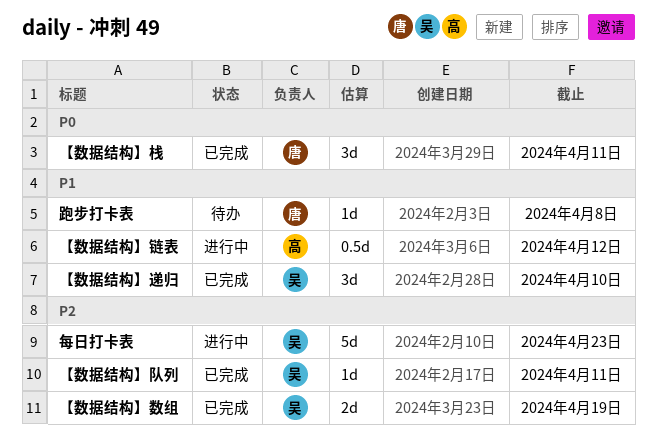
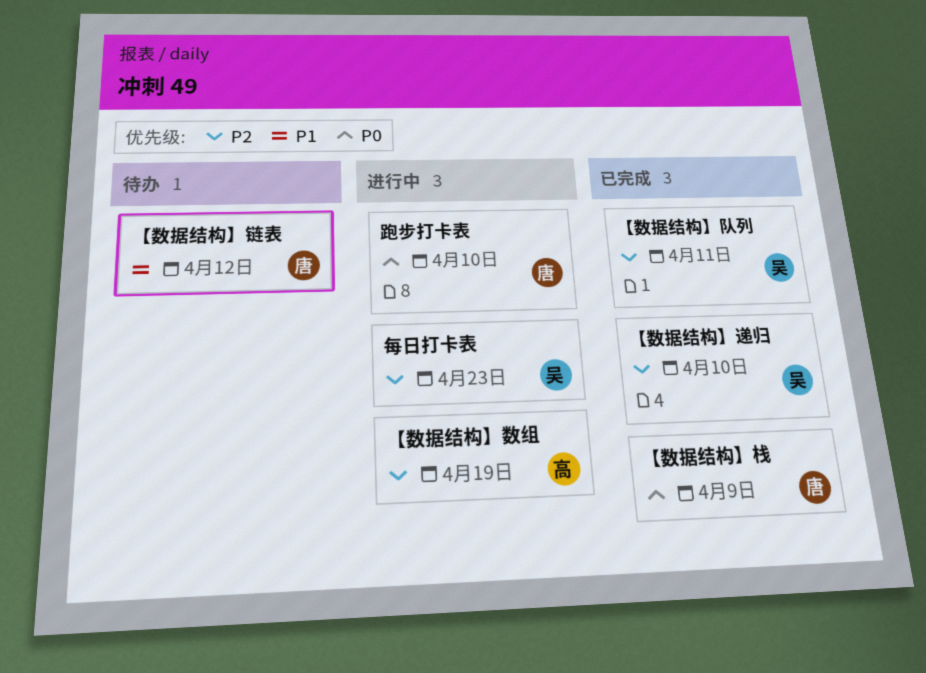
【数据结构】数组, status: 已完成 -> 进行中
【数据结构】数组, owner: 吴 -> 高
【数据结构】栈, due: Apr 11 -> Apr 9
【数据结构】递归, priority: P1 -> P2
【数据结构】链表, status: 进行中 -> 待办
【数据结构】链表, owner: 高 -> 唐
跑步打卡表, status: 待办 -> 进行中
跑步打卡表, priority: P1 -> P0
跑步打卡表, due: Apr 8 -> Apr 10

